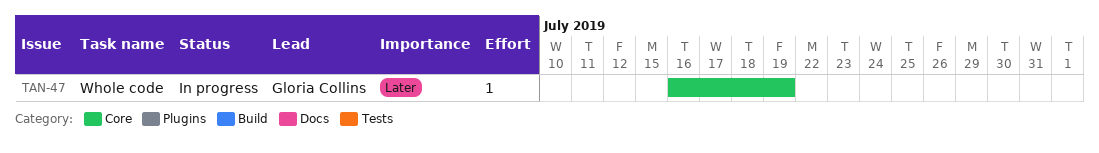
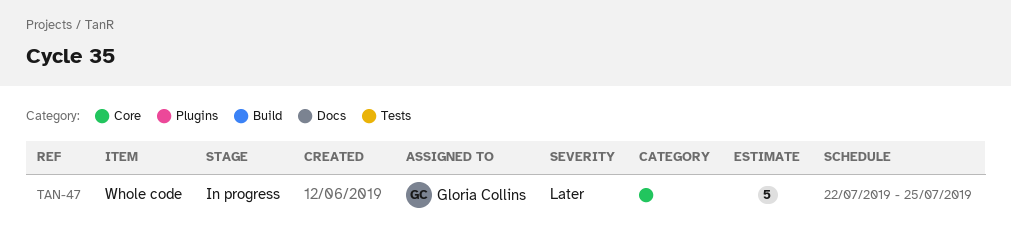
TAN-47, estimate: 1 -> 5
TAN-47, start: Jul 16 -> Jul 22
TAN-47, due: Jul 19 -> Jul 25

